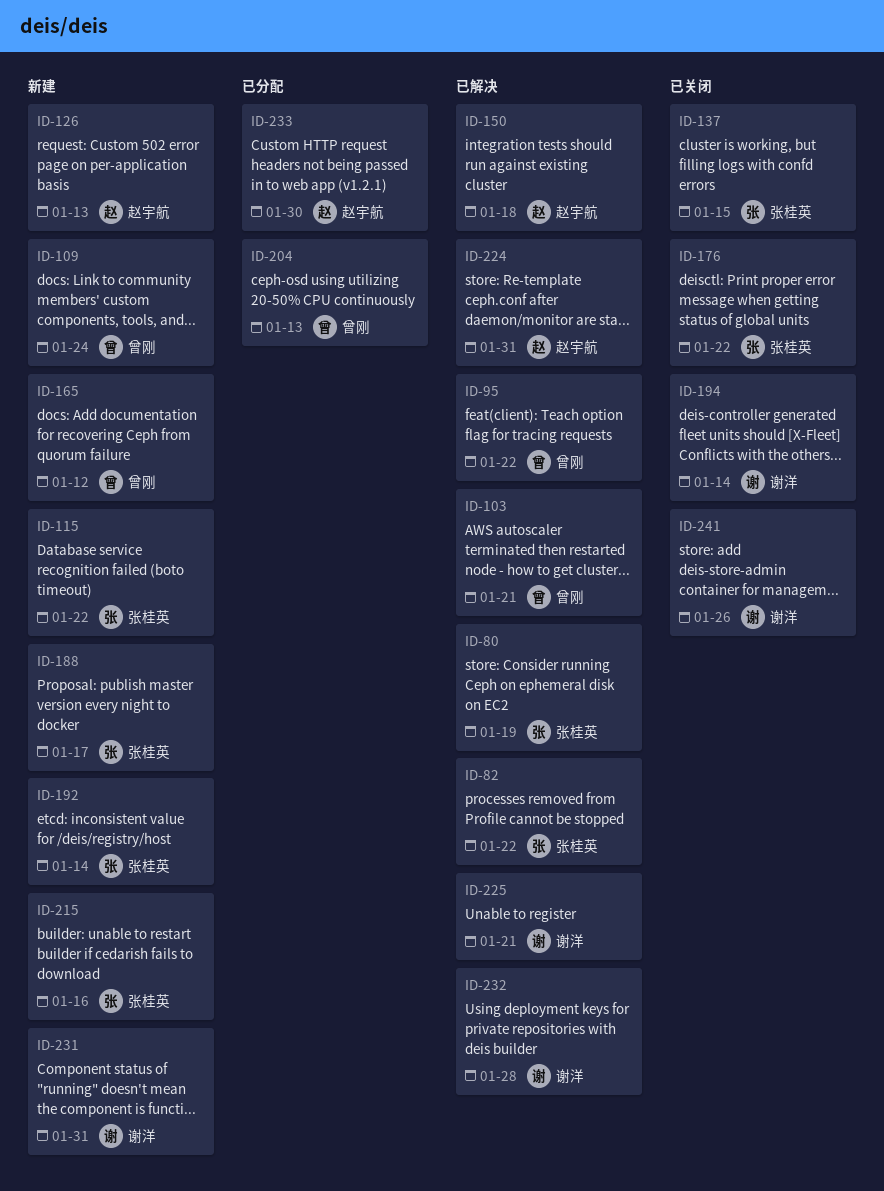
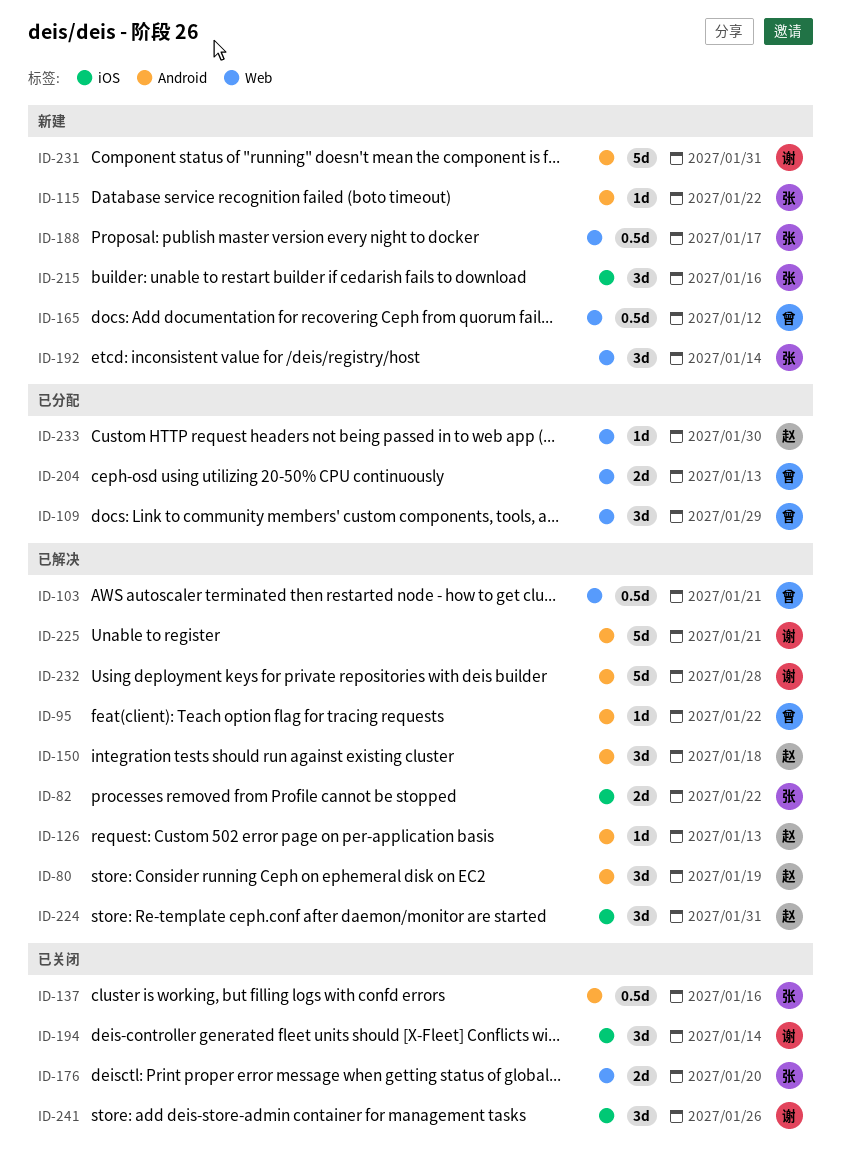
ID-80, owner: 张桂英 -> 赵宇航
ID-109, status: 新建 -> 已分配
ID-109, due: Jan 24 -> Jan 29
ID-126, status: 新建 -> 已解决
ID-137, due: Jan 15 -> Jan 16
ID-176, due: Jan 22 -> Jan 20

